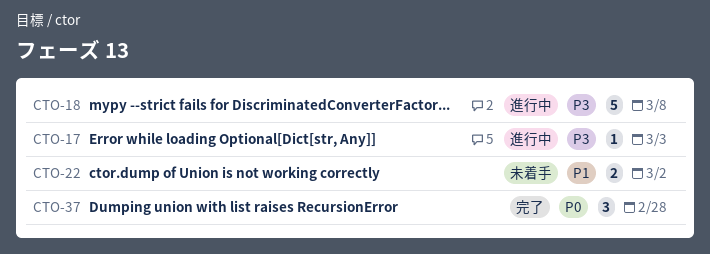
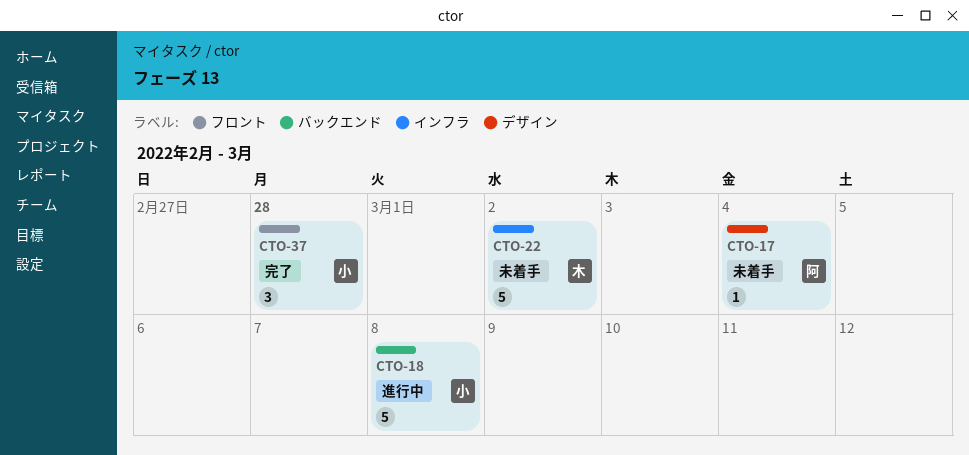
CTO-17, status: 進行中 -> 未着手
CTO-17, due: Mar 3 -> Mar 4
CTO-22, estimate: 2 -> 5

